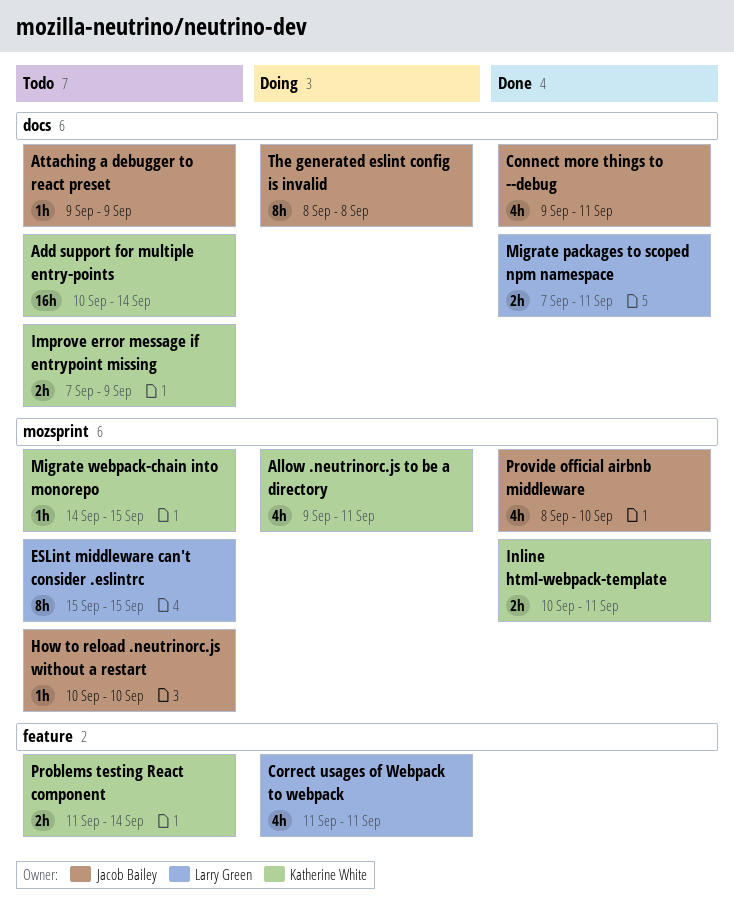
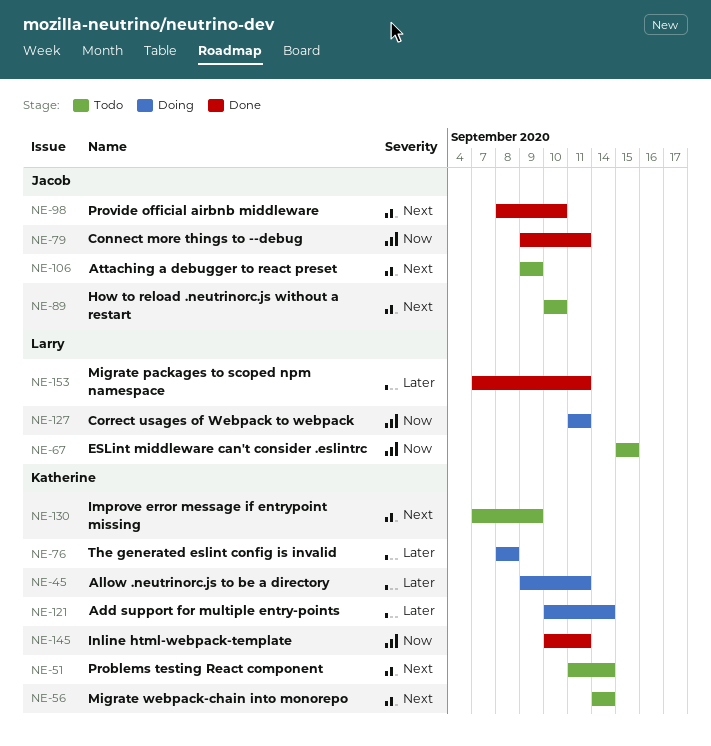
Add support for multiple entry-points, status: Todo -> Doing
Migrate webpack-chain into monorepo, due: Sep 15 -> Sep 14
The generated eslint config is invalid, owner: Jacob Bailey -> Katherine White

